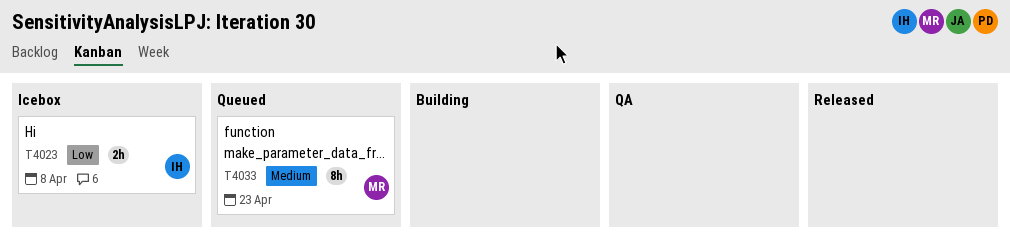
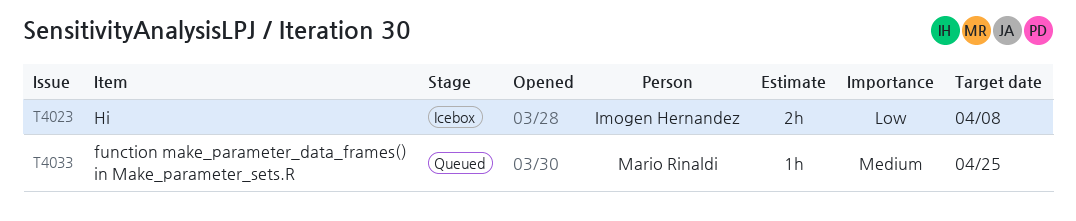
T4033, estimate: 8h -> 1h
T4033, due: Apr 23 -> Apr 25

